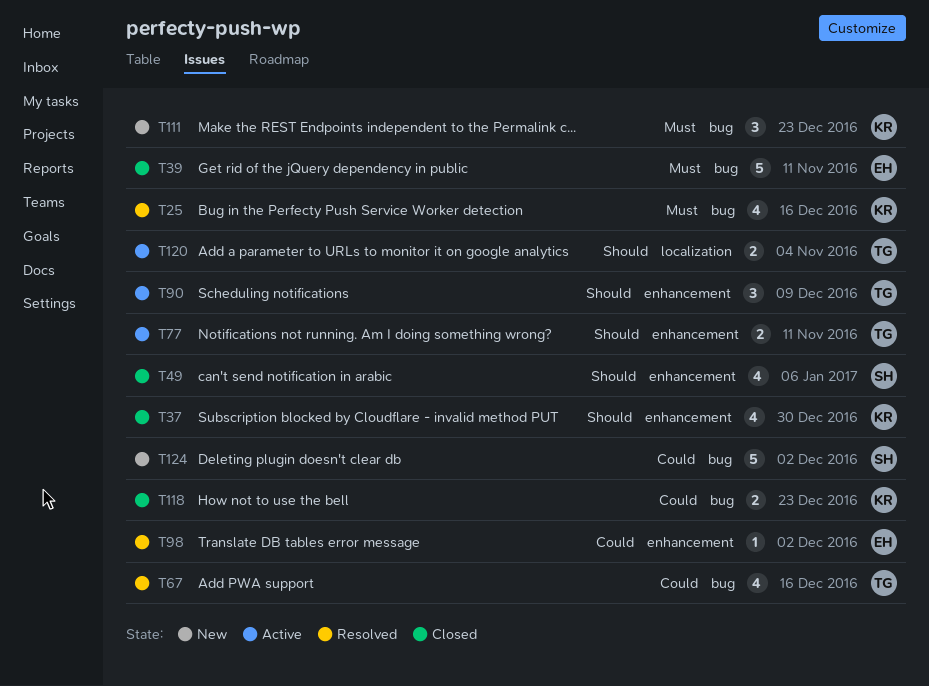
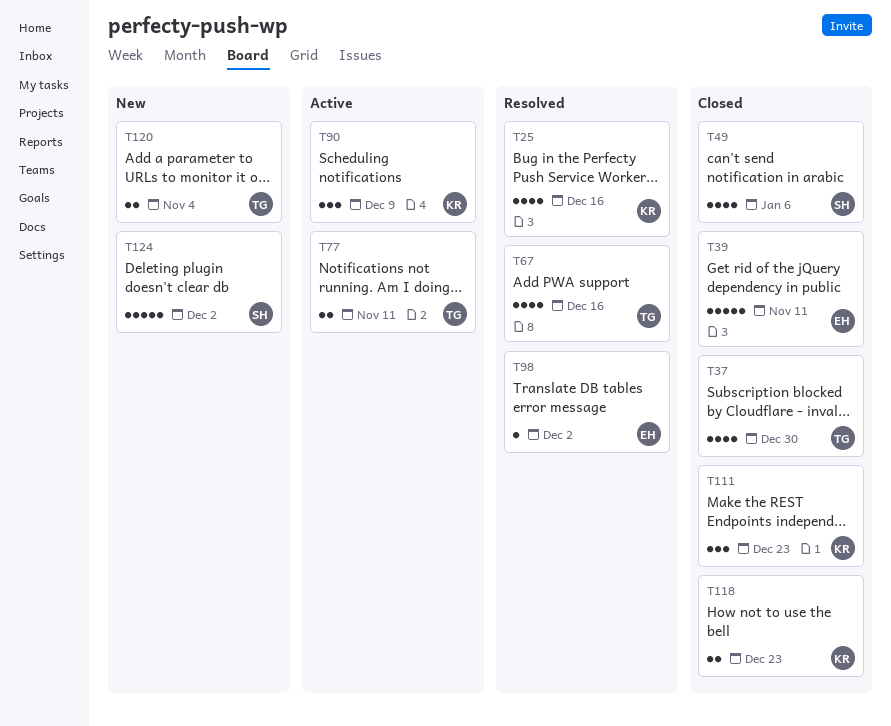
T37, owner: KR -> TG
T90, owner: TG -> KR
T111, status: New -> Closed
T120, status: Active -> New

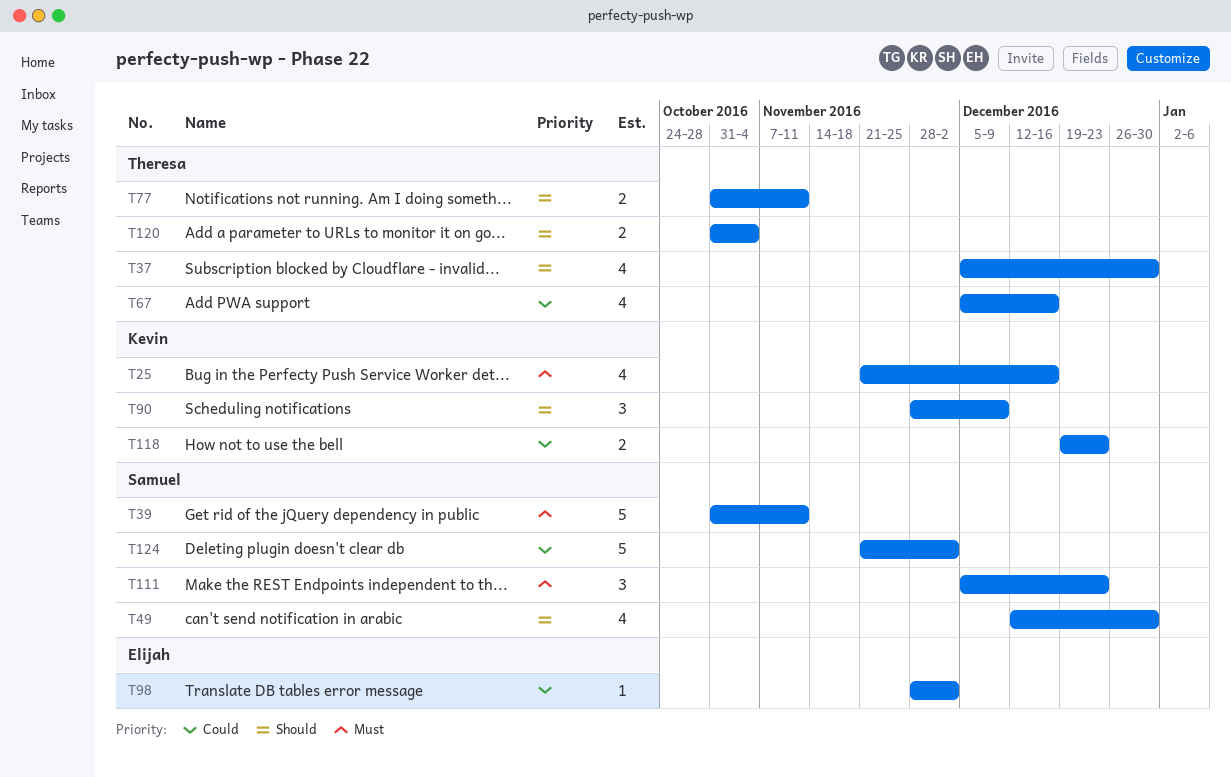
T39, owner: Elijah -> Samuel
T49, due: Jan 6 -> Dec 30
T111, owner: Kevin -> Samuel

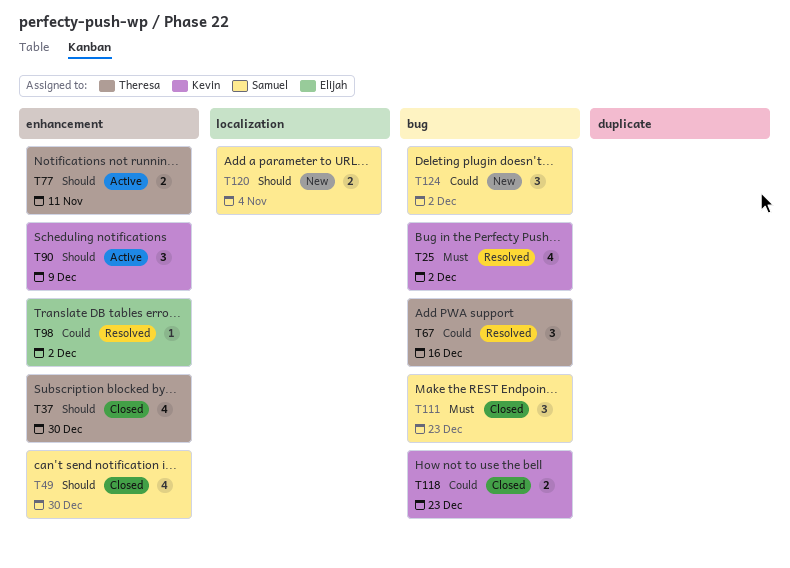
T25, due: Dec 16 -> Dec 2
T39: present -> none
T67, estimate: 4 -> 3
T120, owner: Theresa -> Samuel
T124, estimate: 5 -> 3

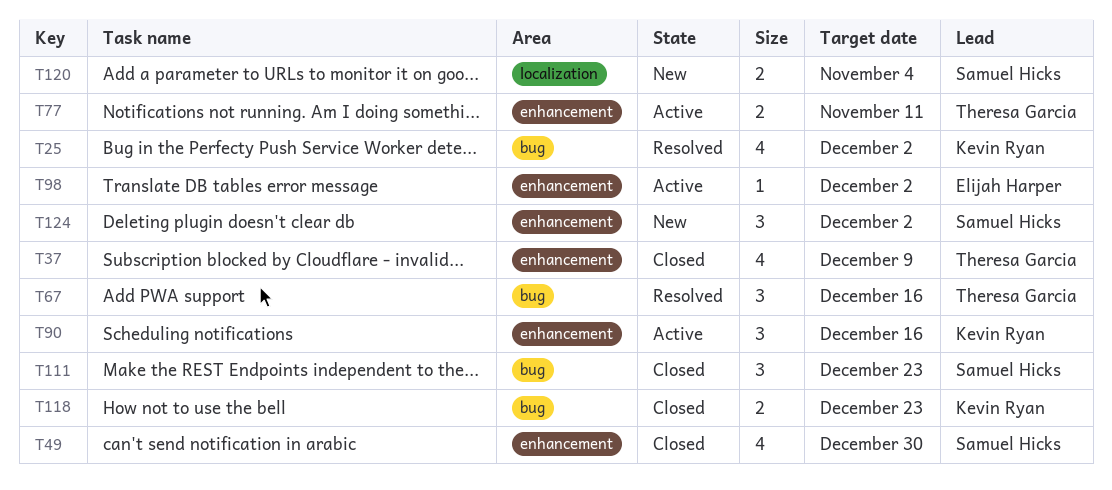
T37, due: Dec 30 -> Dec 9
T90, due: Dec 9 -> Dec 16
T98, status: Resolved -> Active
T124, label: bug -> enhancement

